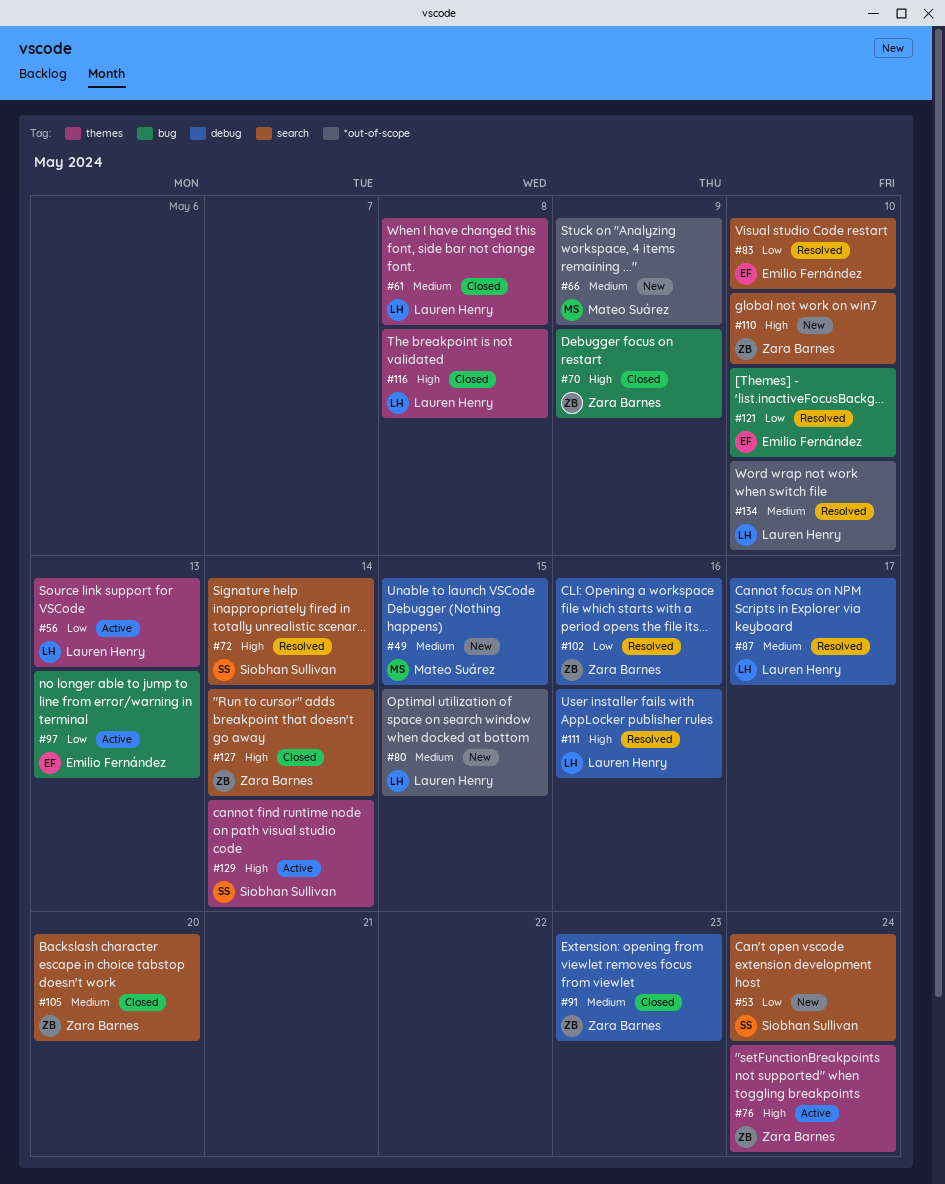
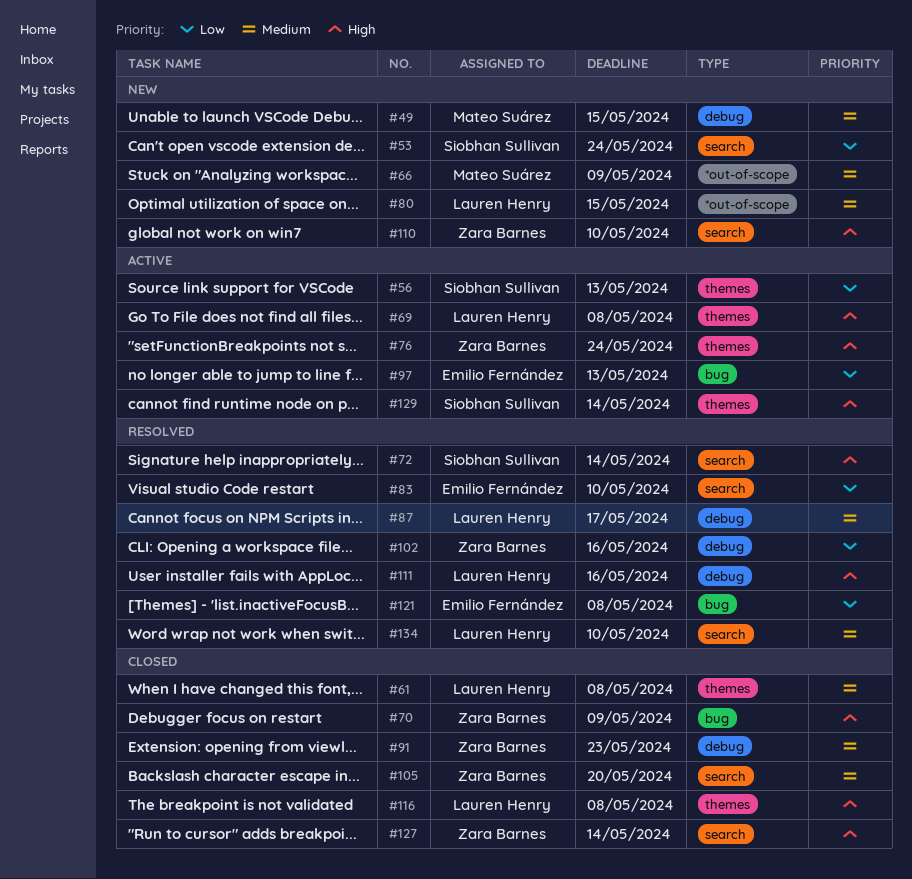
#56, owner: Lauren Henry -> Siobhan Sullivan
#69: none -> present
#121, due: May 10 -> May 8
#134, label: *out-of-scope -> search

